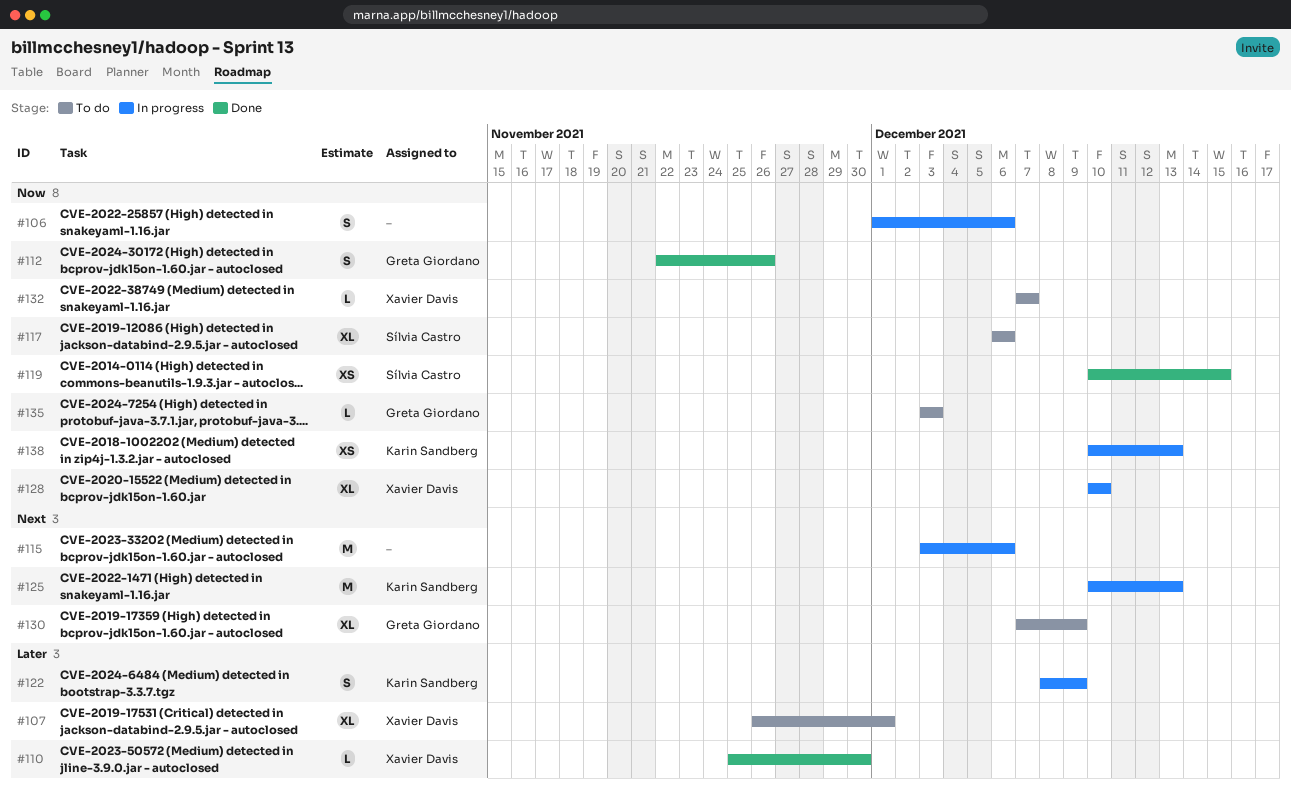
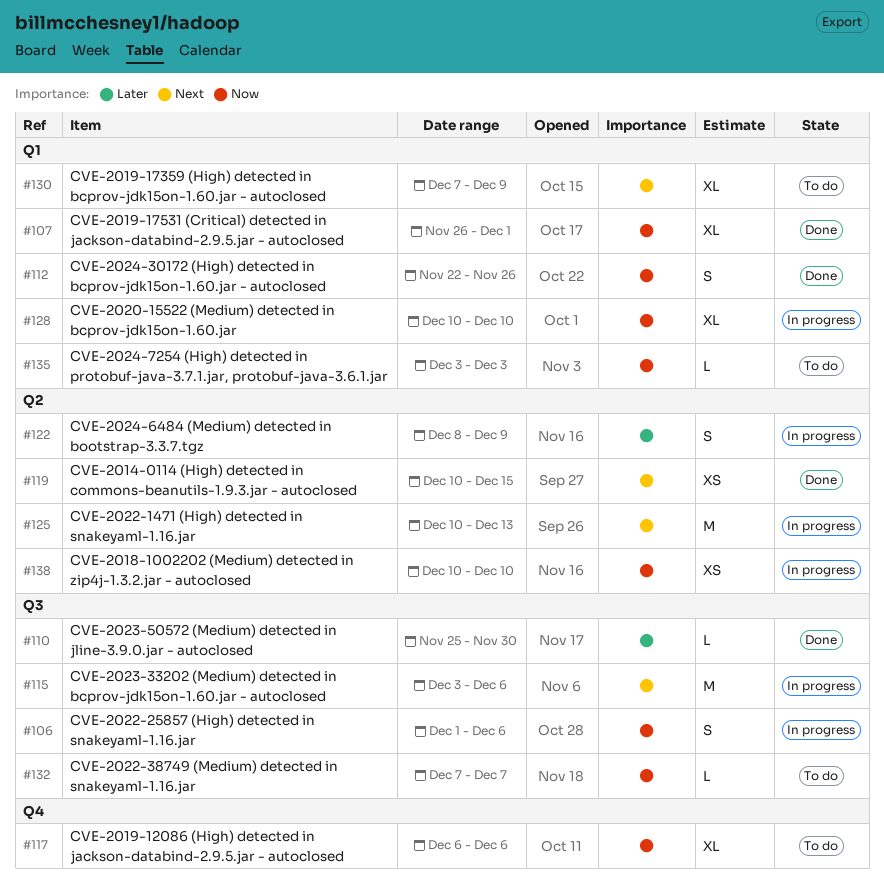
#107, status: To do -> Done
#107, priority: Later -> Now
#119, priority: Now -> Next
#138, due: Dec 13 -> Dec 10

